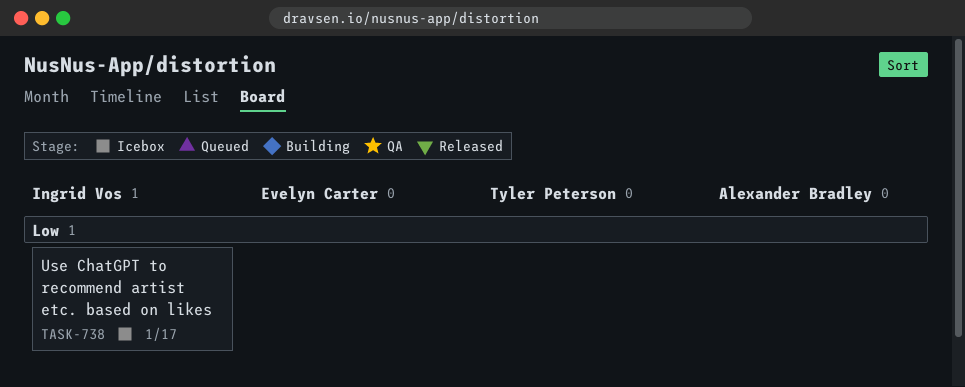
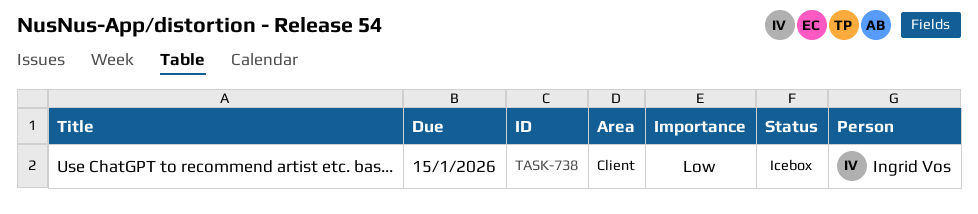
TASK-738, due: Jan 17 -> Jan 15

